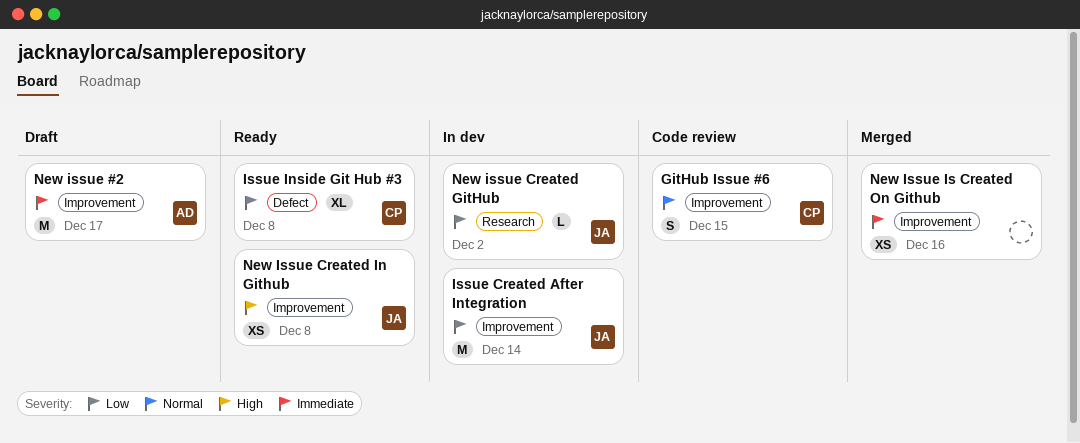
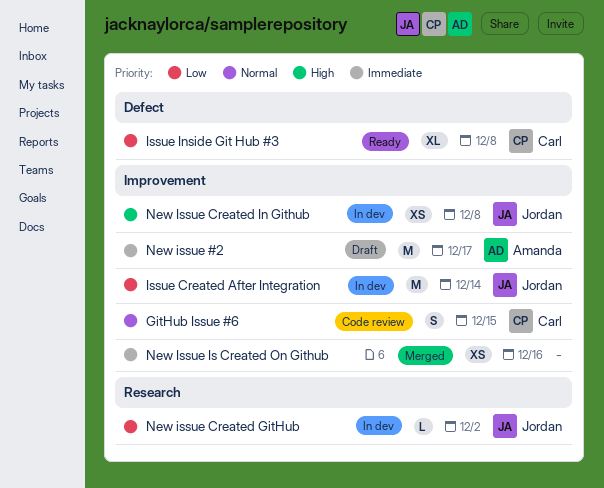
New Issue Created In Github, status: Ready -> In dev

